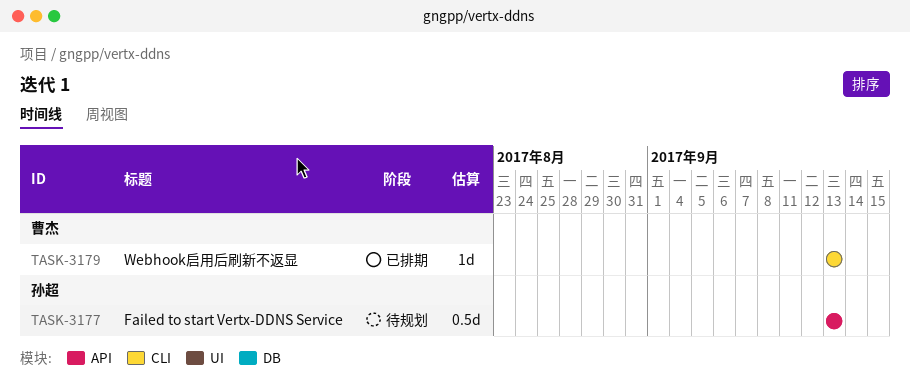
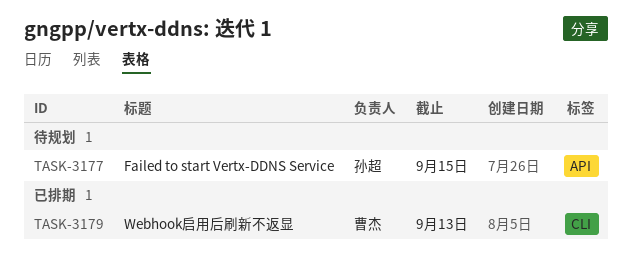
TASK-3177, due: Sep 13 -> Sep 15

